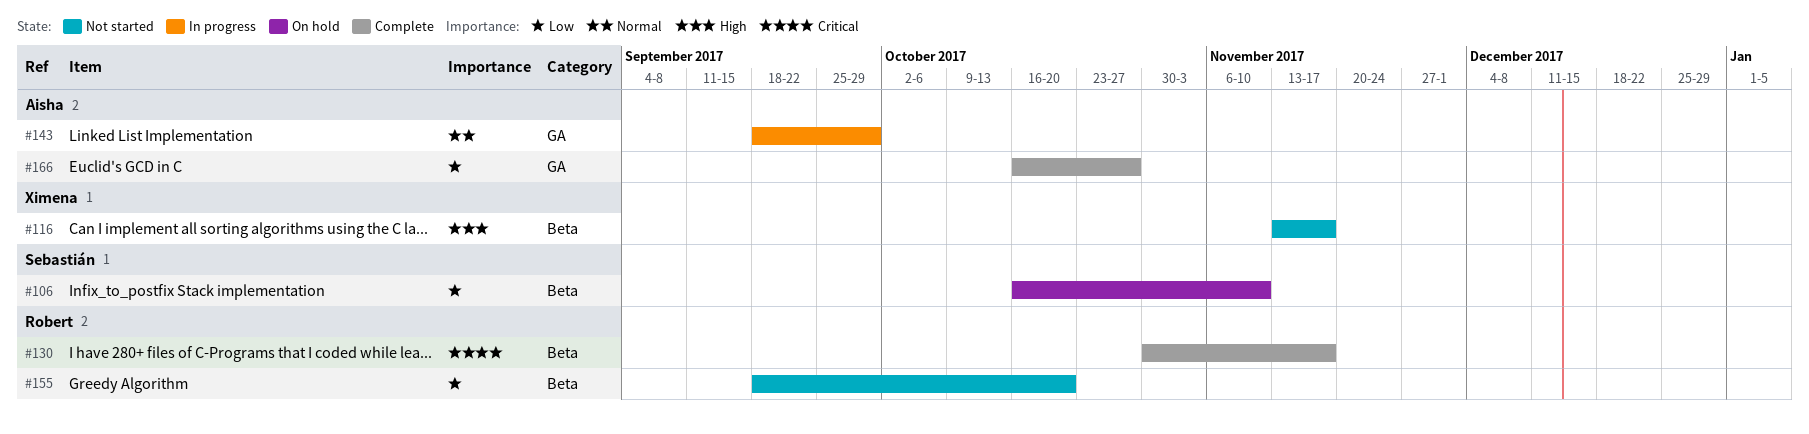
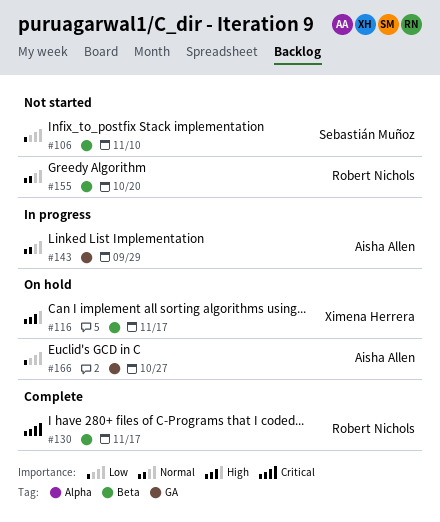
#106, status: On hold -> Not started
#116, status: Not started -> On hold
#155, priority: Low -> Normal
#166, status: Complete -> On hold

